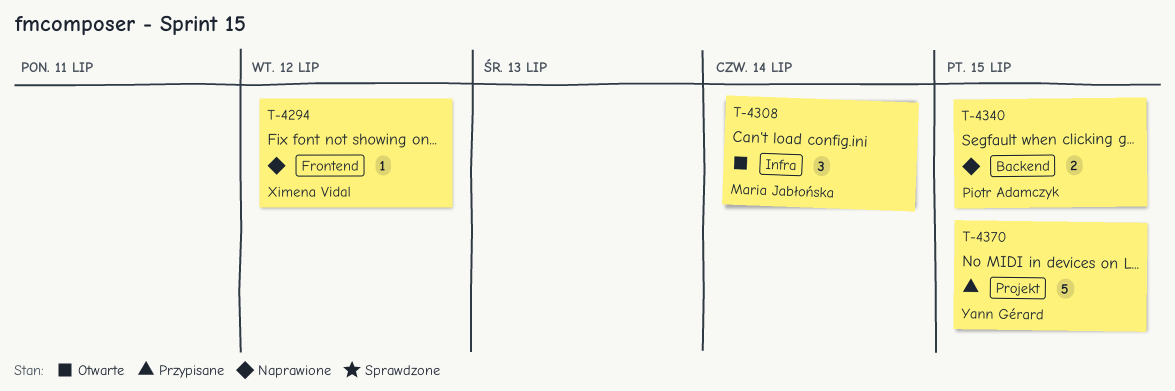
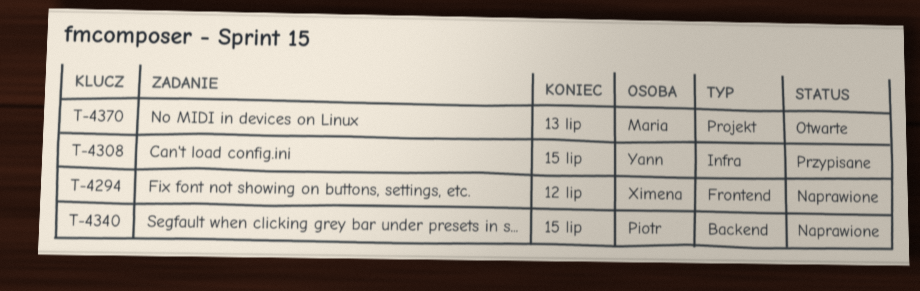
T-4308, status: Otwarte -> Przypisane
T-4308, owner: Maria Jabłońska -> Yann Gérard
T-4308, due: Jul 14 -> Jul 15
T-4370, status: Przypisane -> Otwarte
T-4370, owner: Yann Gérard -> Maria Jabłońska
T-4370, due: Jul 15 -> Jul 13

